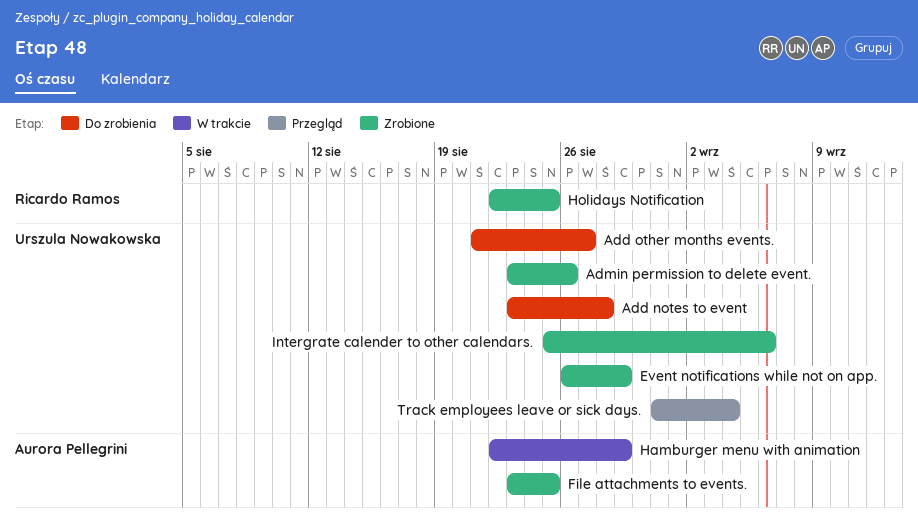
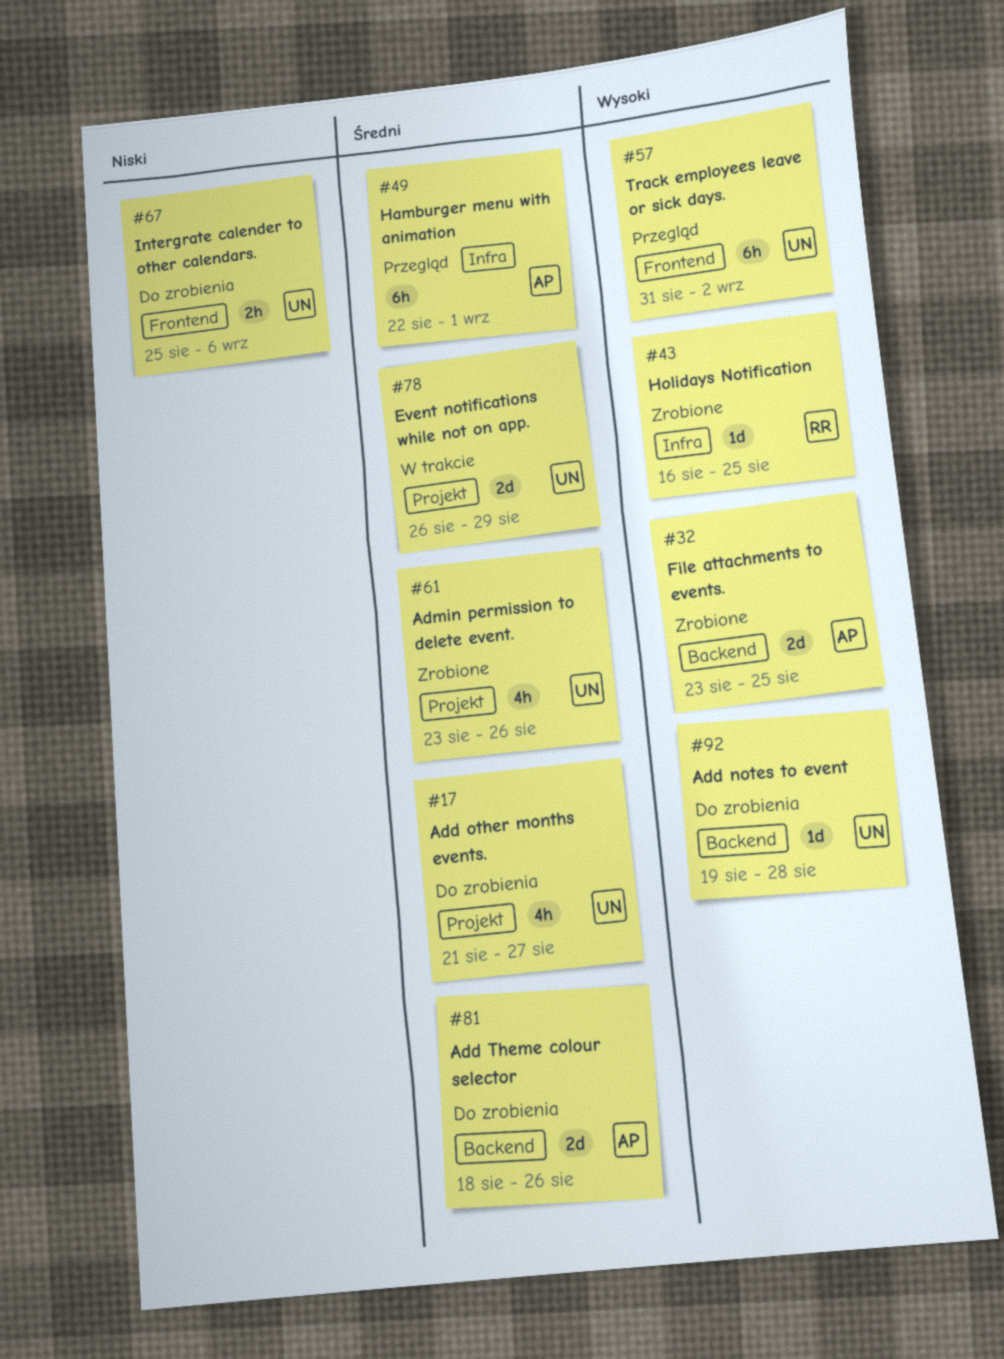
Add notes to event, start: Aug 23 -> Aug 19
Add Theme colour selector: none -> present
Event notifications while not on app., status: Zrobione -> W trakcie
Hamburger menu with animation, status: W trakcie -> Przegląd
Hamburger menu with animation, due: Aug 29 -> Sep 1
Holidays Notification, start: Aug 22 -> Aug 16
Intergrate calender to other calendars., status: Zrobione -> Do zrobienia
Track employees leave or sick days., due: Sep 4 -> Sep 2

